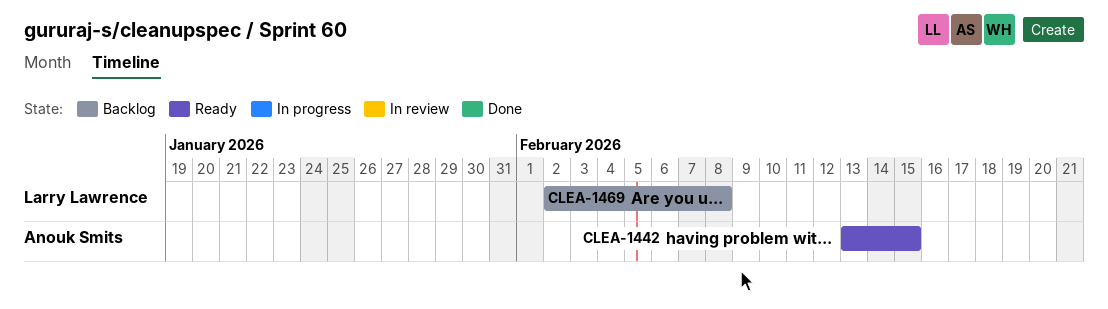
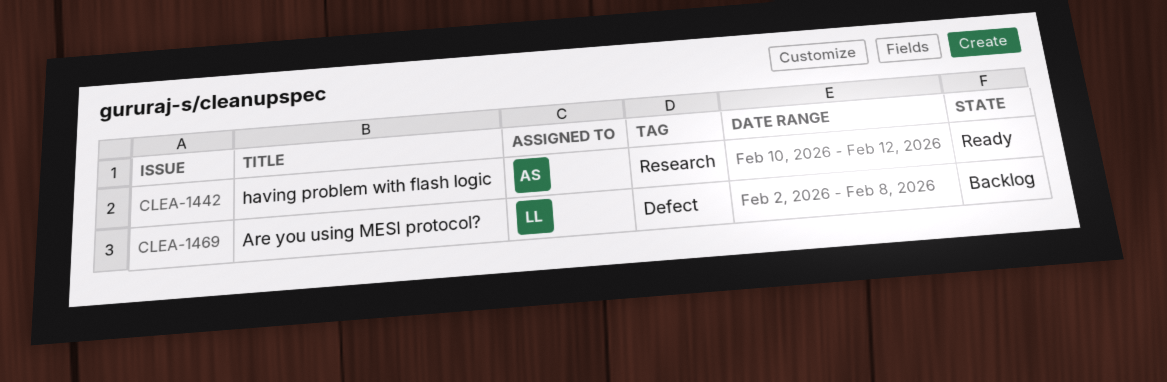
CLEA-1442, start: Feb 13 -> Feb 10
CLEA-1442, due: Feb 15 -> Feb 12

